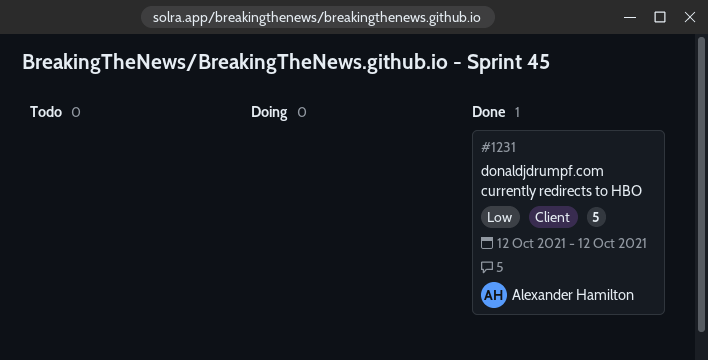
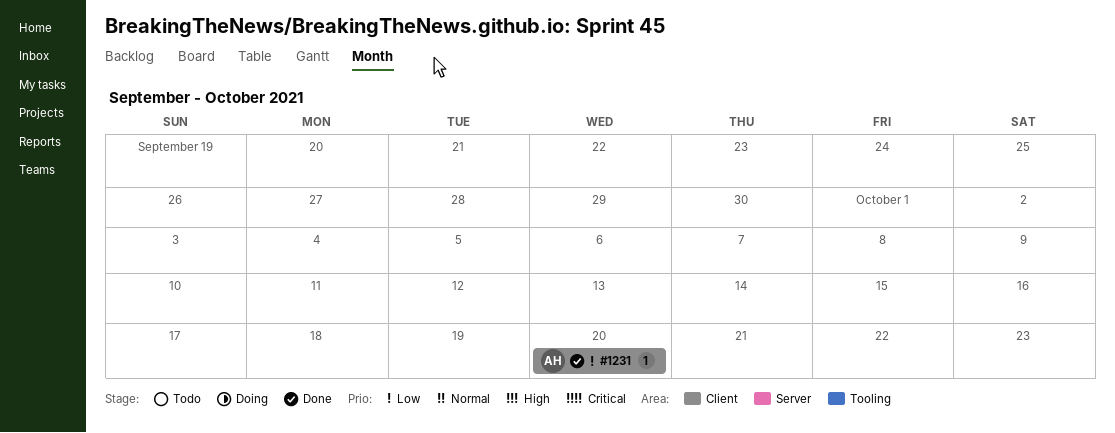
#1231, estimate: 5 -> 1
#1231, start: Oct 12 -> Oct 20
#1231, due: Oct 12 -> Oct 20

